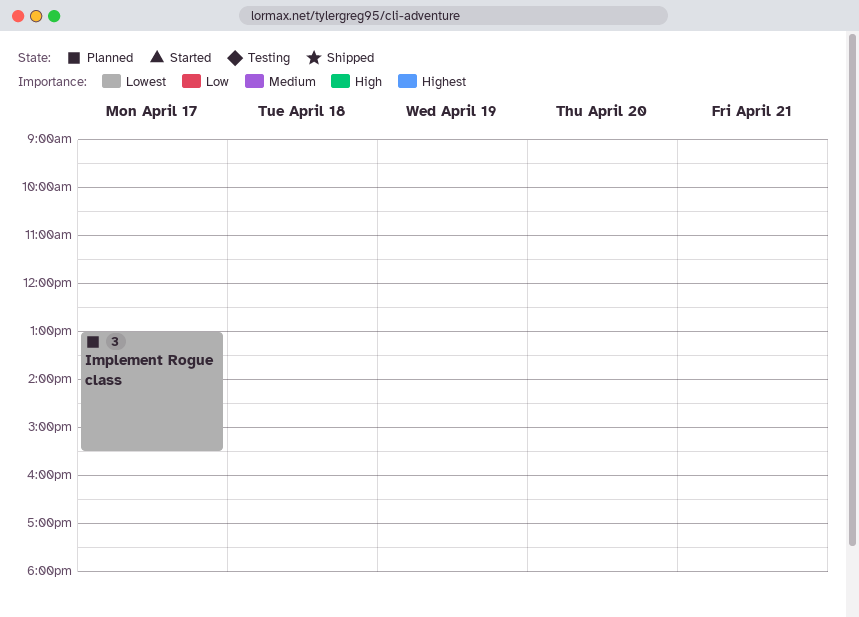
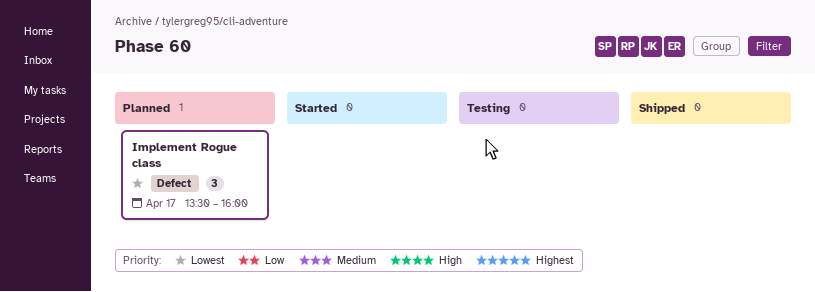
Implement Rogue class, begins: 13:00 -> 13:30
Implement Rogue class, ends: 15:30 -> 16:00

